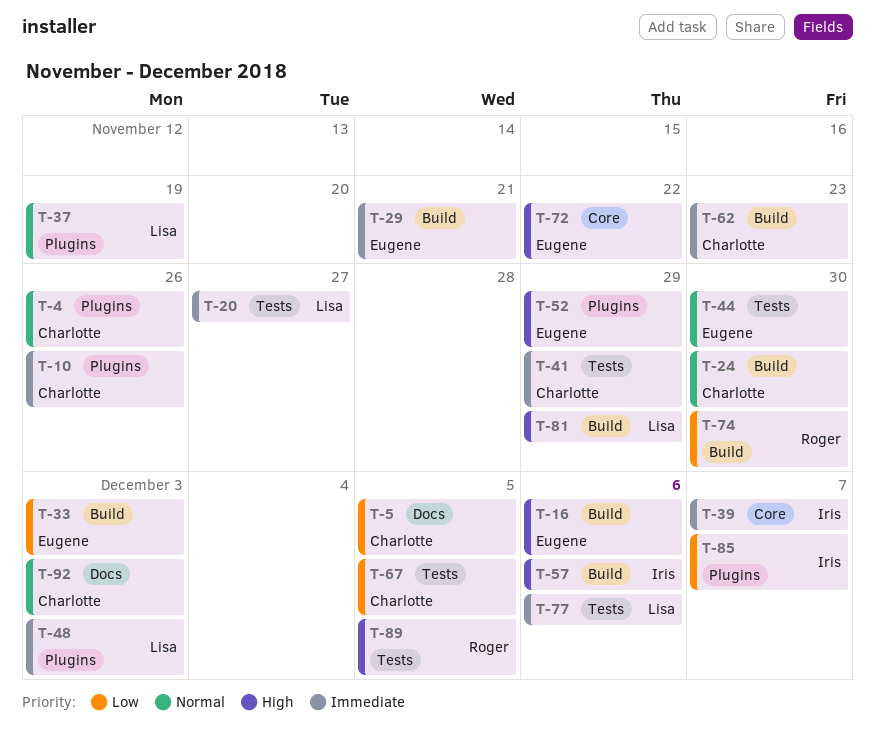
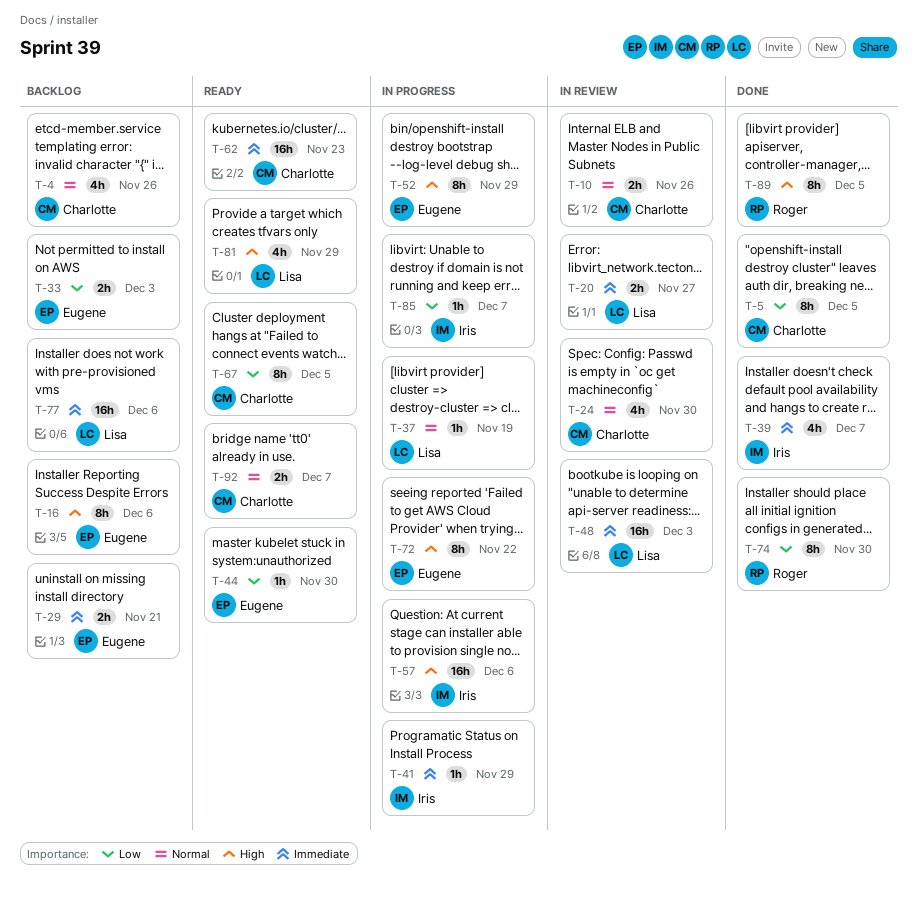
T-10, priority: Immediate -> Normal
T-41, owner: Charlotte -> Iris
T-44, priority: Normal -> Low
T-92, due: Dec 3 -> Dec 7

